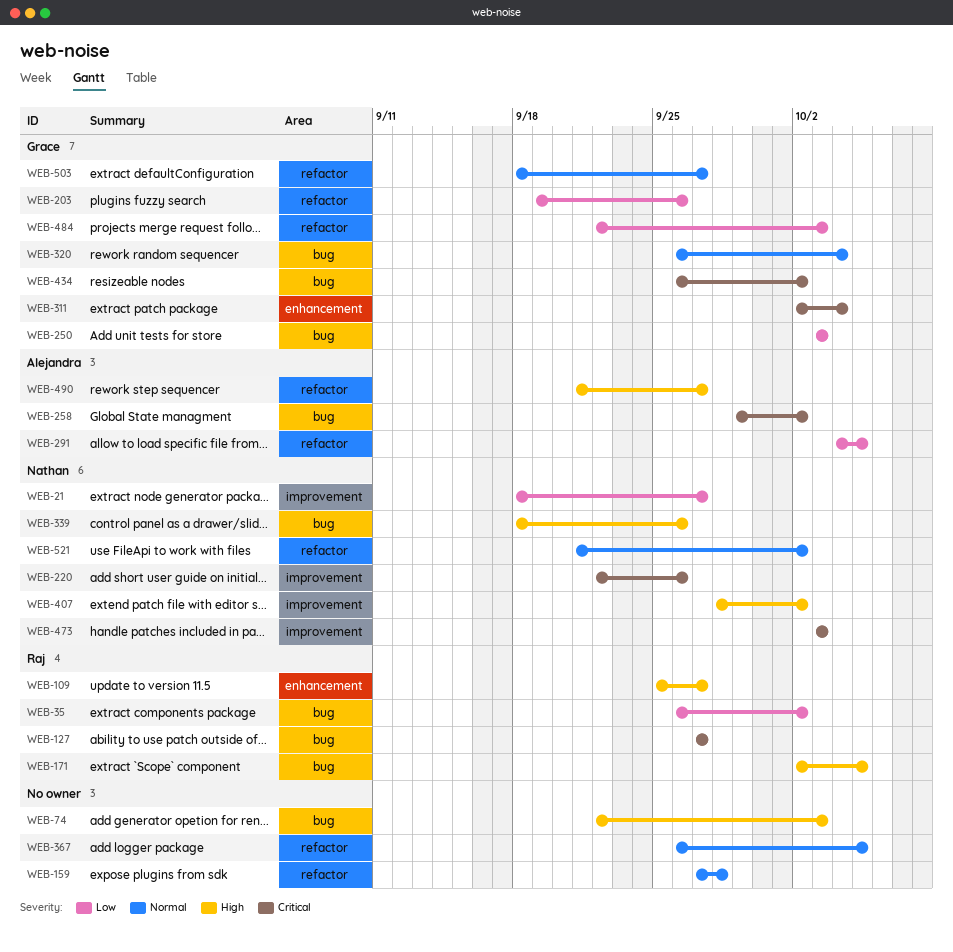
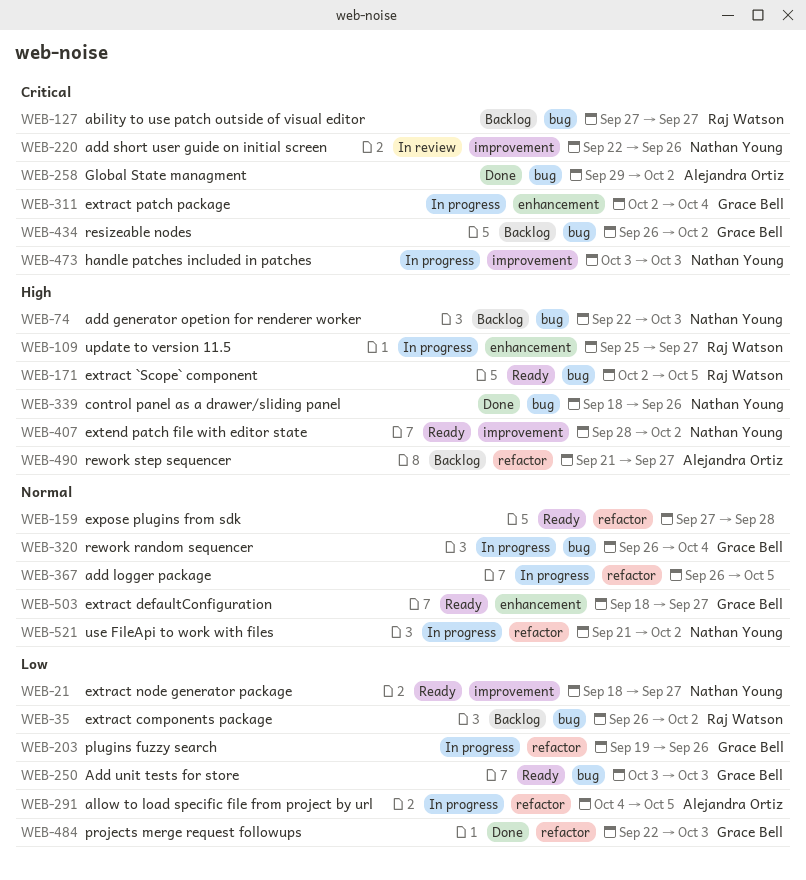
WEB-74, owner: none -> Nathan Young
WEB-503, label: refactor -> enhancement

